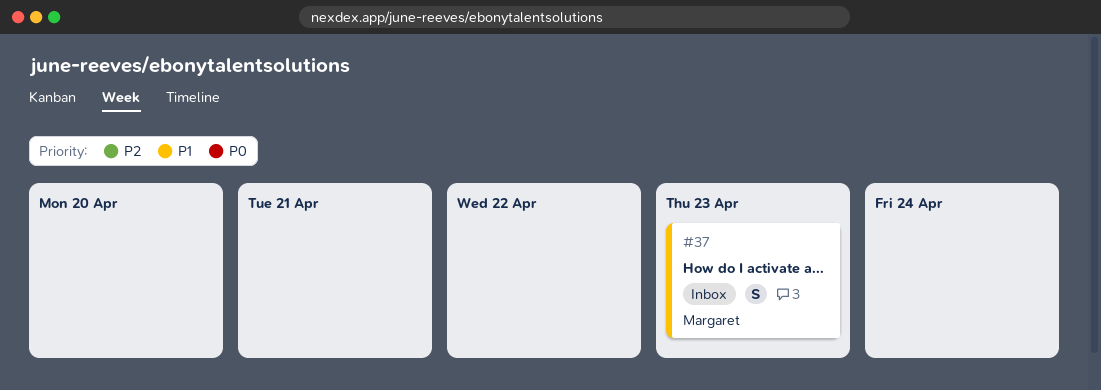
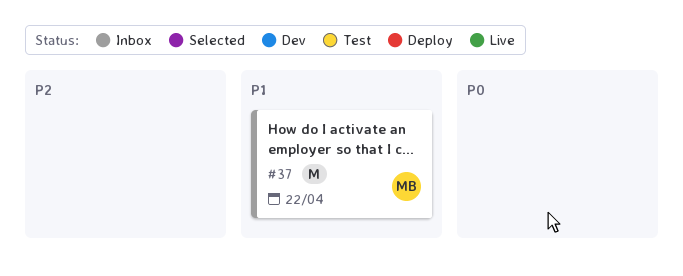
#37, estimate: S -> M
#37, due: Apr 23 -> Apr 22

